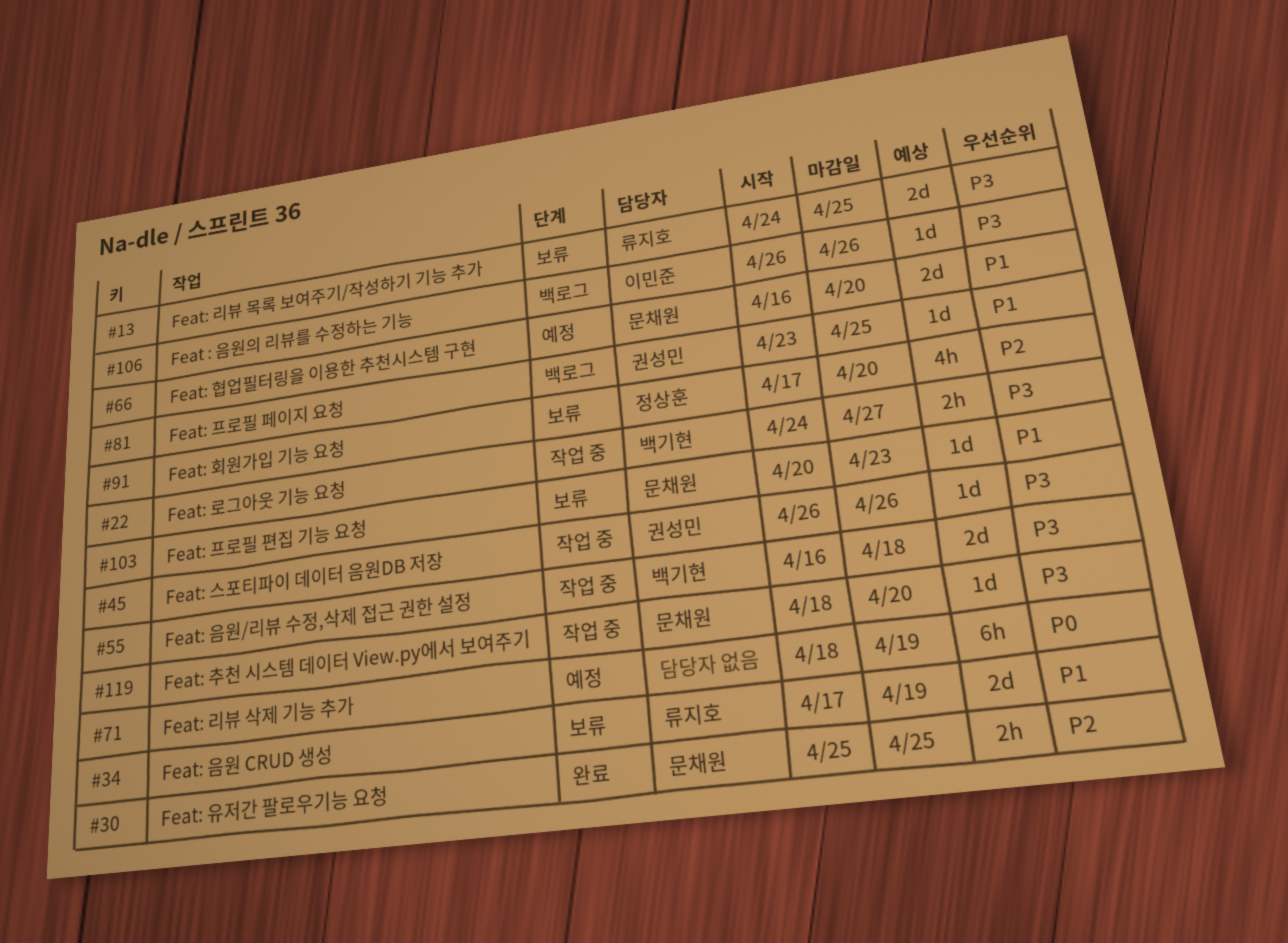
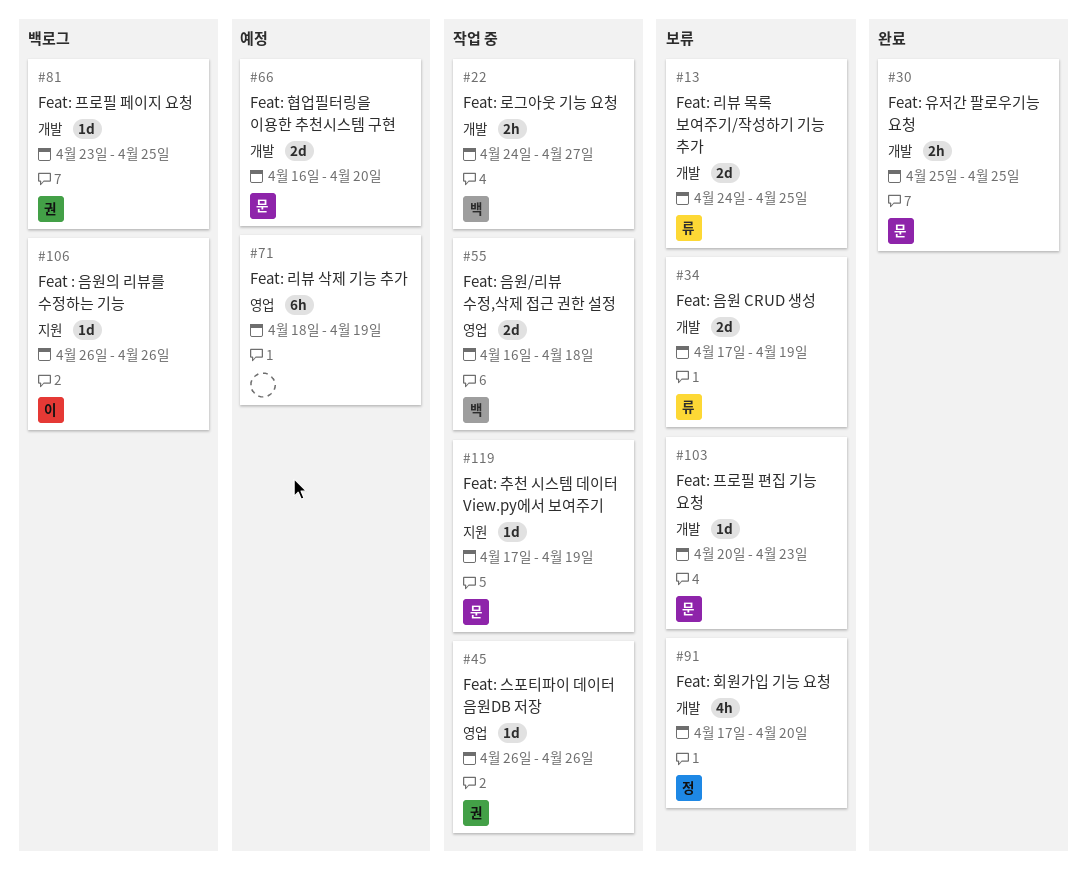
#119, start: Apr 18 -> Apr 17
#119, due: Apr 20 -> Apr 19

